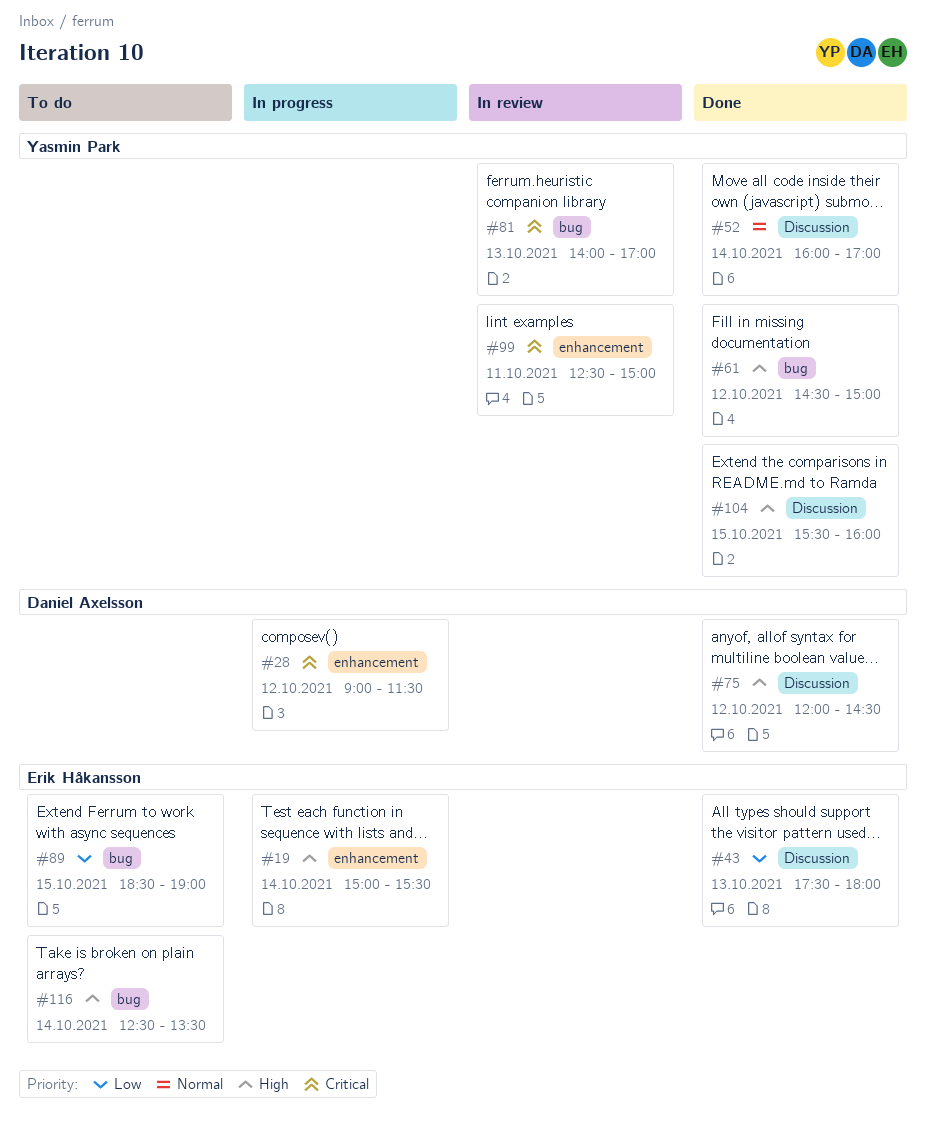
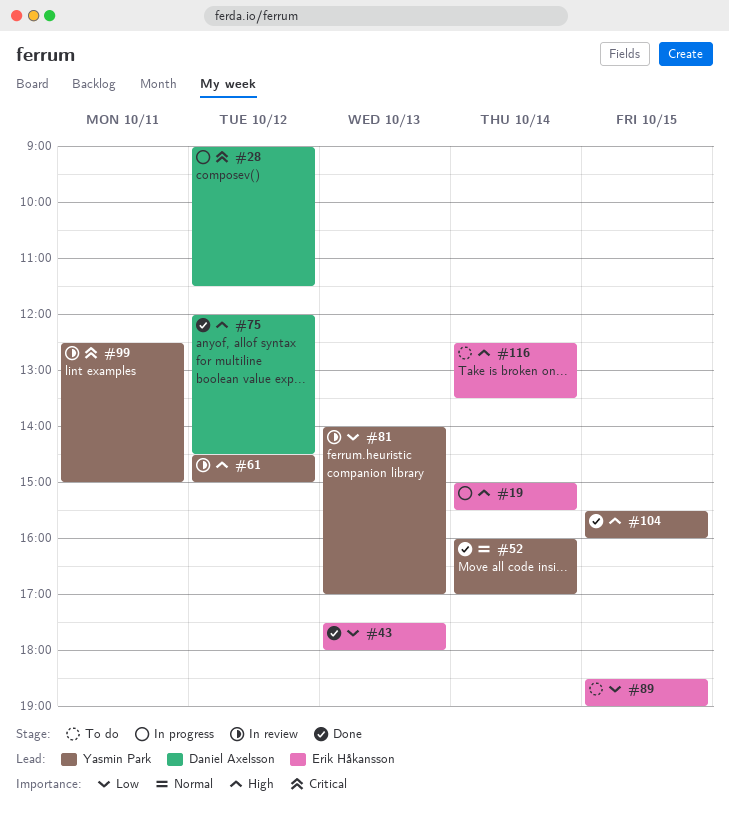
#61, status: Done -> In review
#81, priority: Critical -> Low

